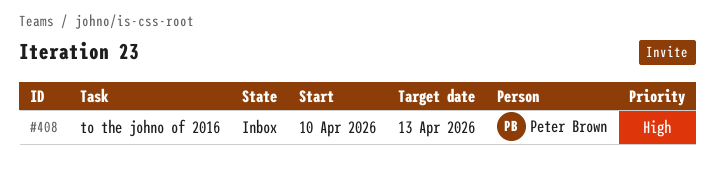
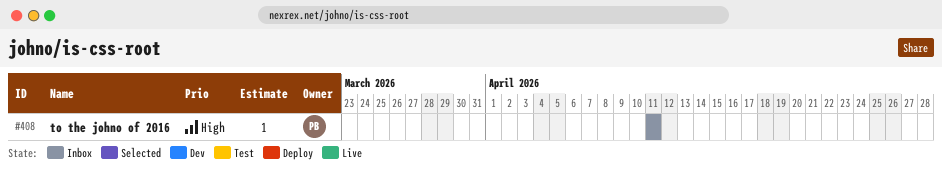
#408, start: Apr 10 -> Apr 11
#408, due: Apr 13 -> Apr 11

